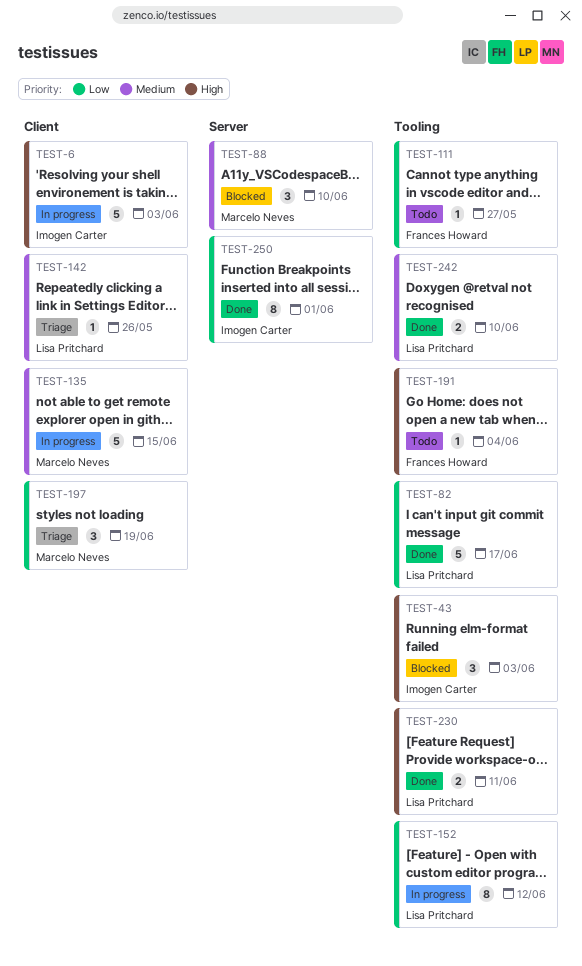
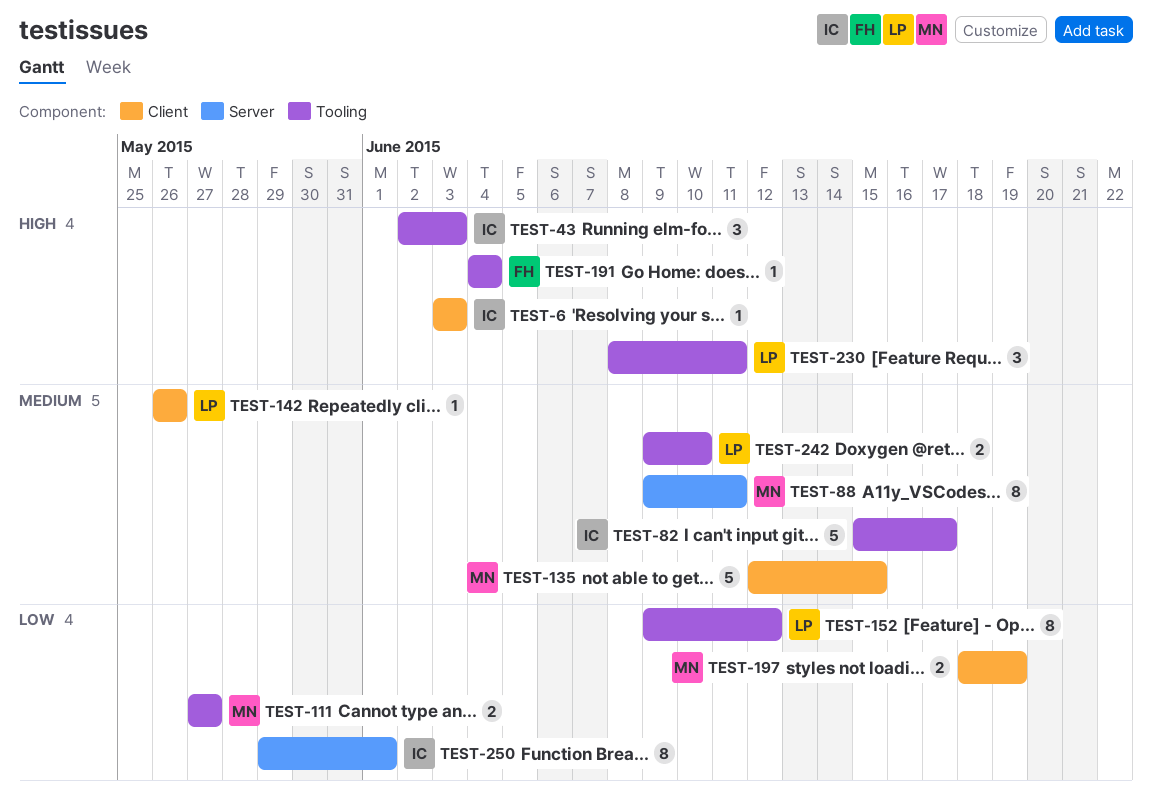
TEST-6, estimate: 5 -> 1
TEST-82, owner: Lisa Pritchard -> Imogen Carter
TEST-82, priority: Low -> Medium
TEST-88, estimate: 3 -> 8
TEST-88, due: Jun 10 -> Jun 11
TEST-111, owner: Frances Howard -> Marcelo Neves
TEST-111, estimate: 1 -> 2
TEST-197, estimate: 3 -> 2
TEST-230, estimate: 2 -> 3

